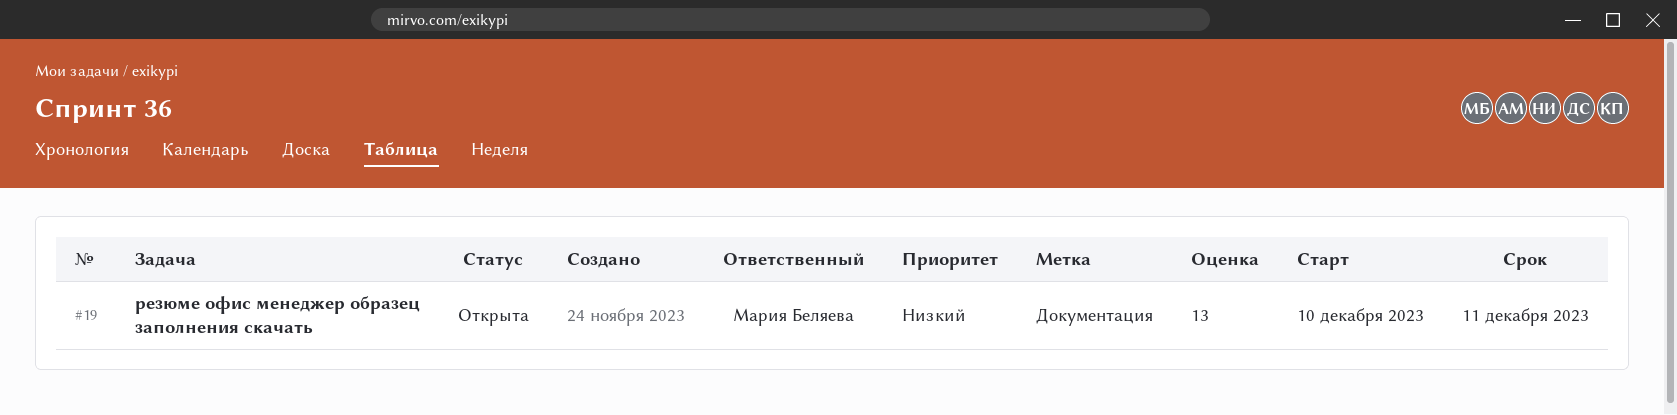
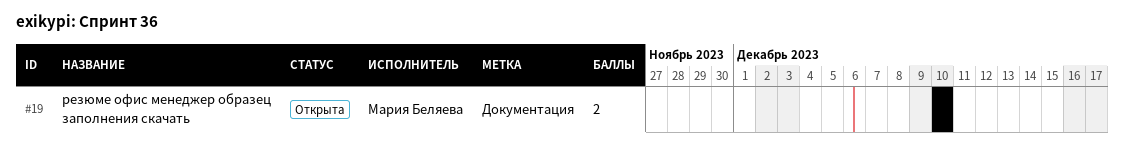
#19, estimate: 13 -> 2
#19, due: Dec 11 -> Dec 10

